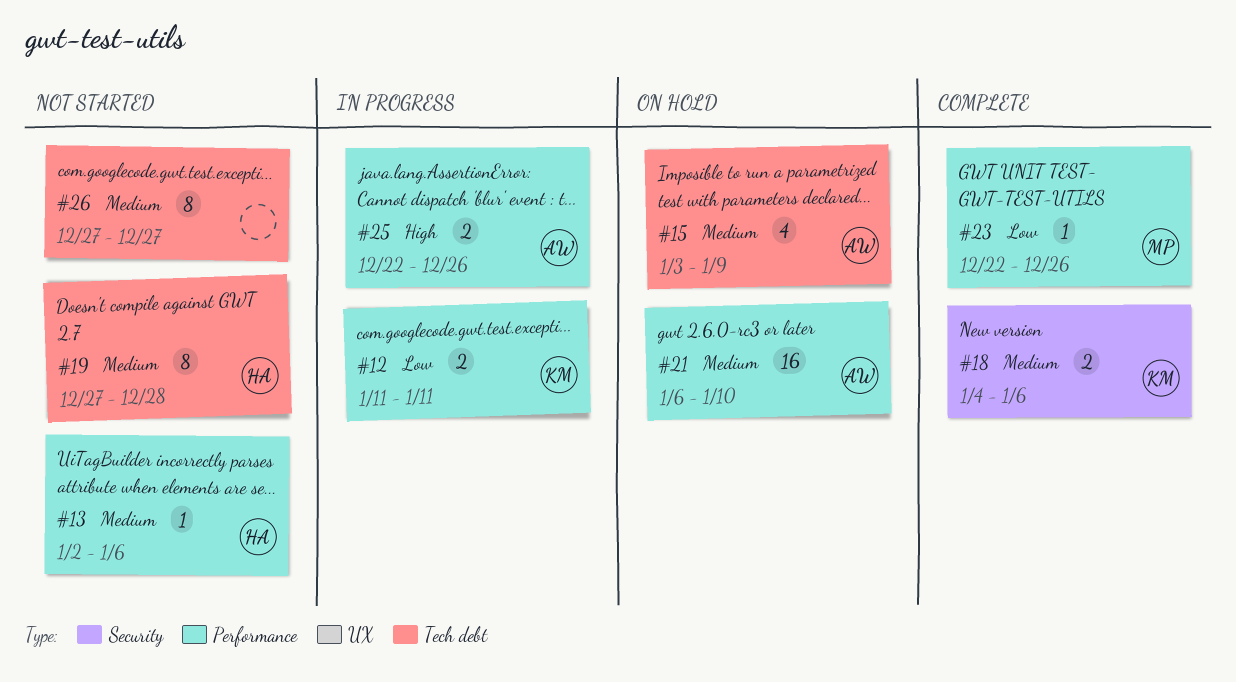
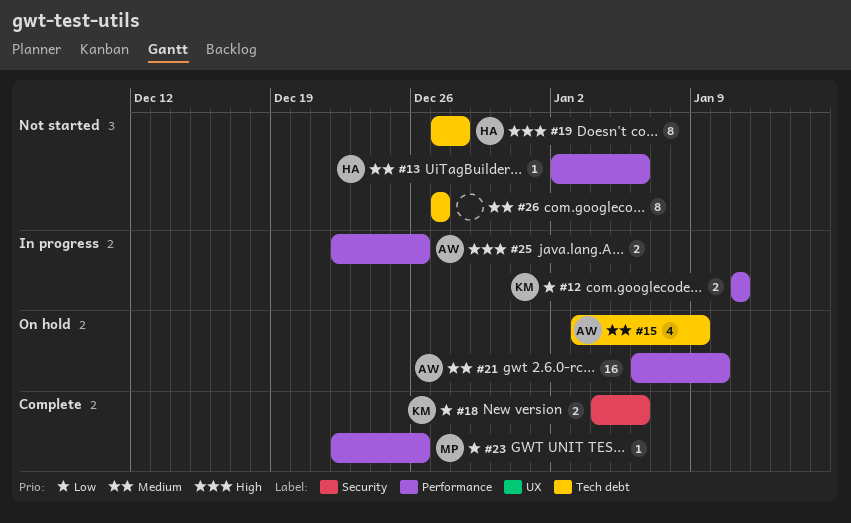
#18, priority: Medium -> Low
#19, priority: Medium -> High

